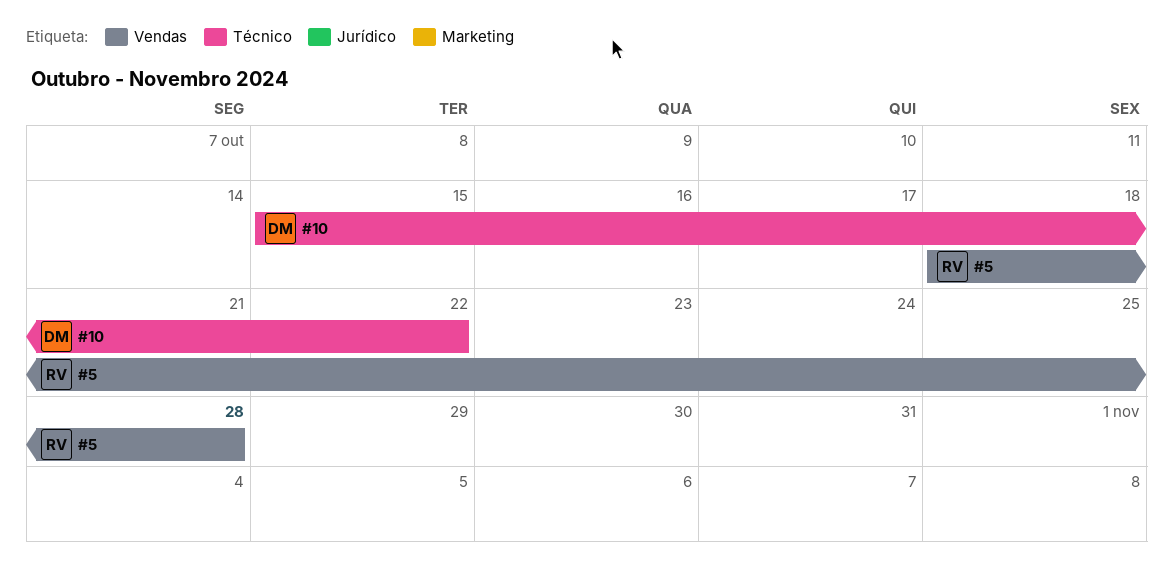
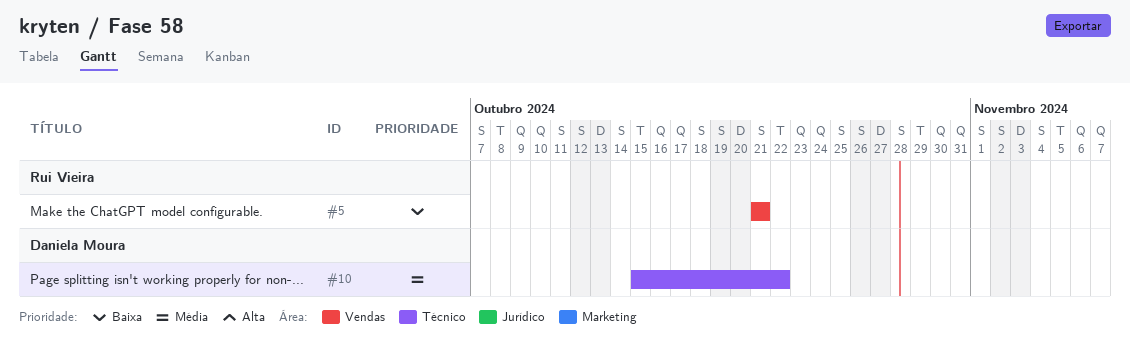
#5, start: Oct 18 -> Oct 21
#5, due: Oct 28 -> Oct 21

